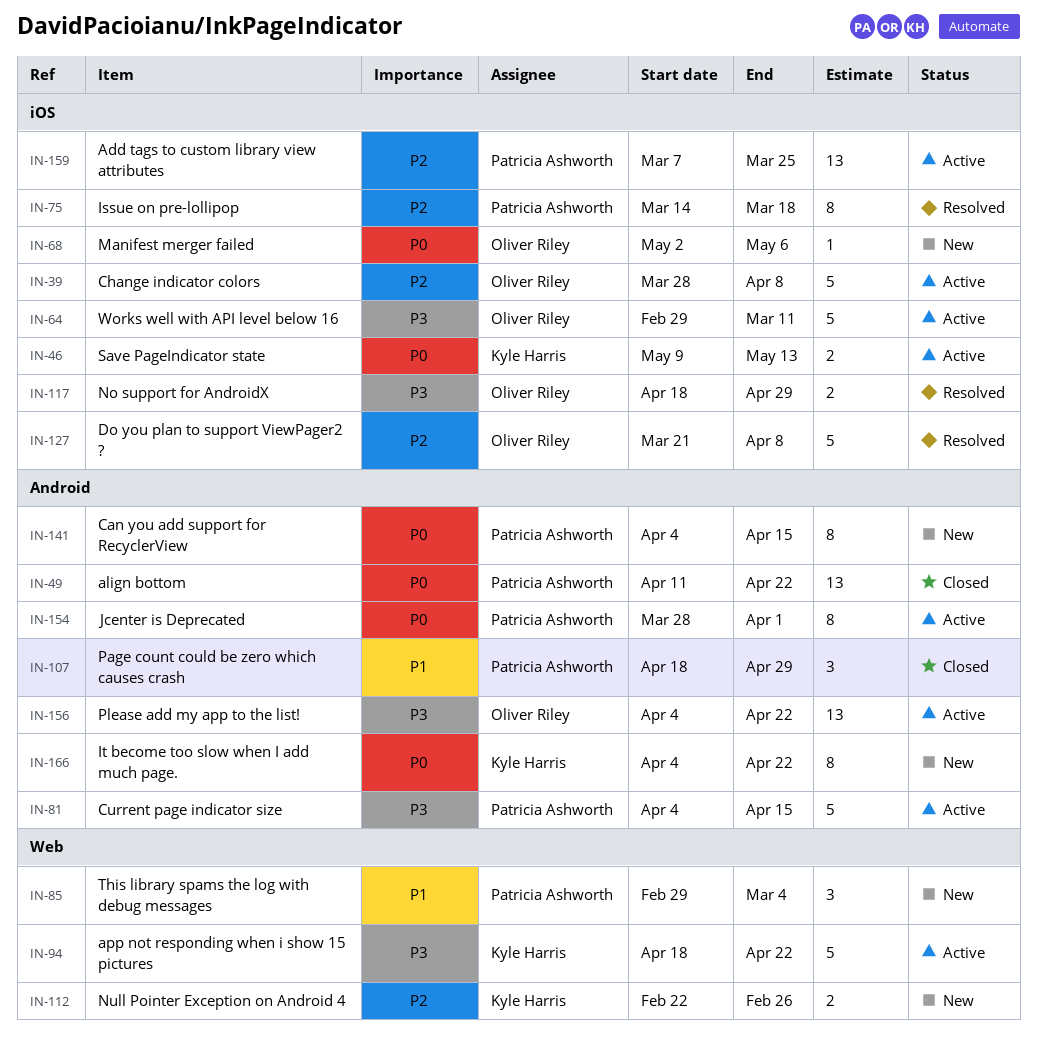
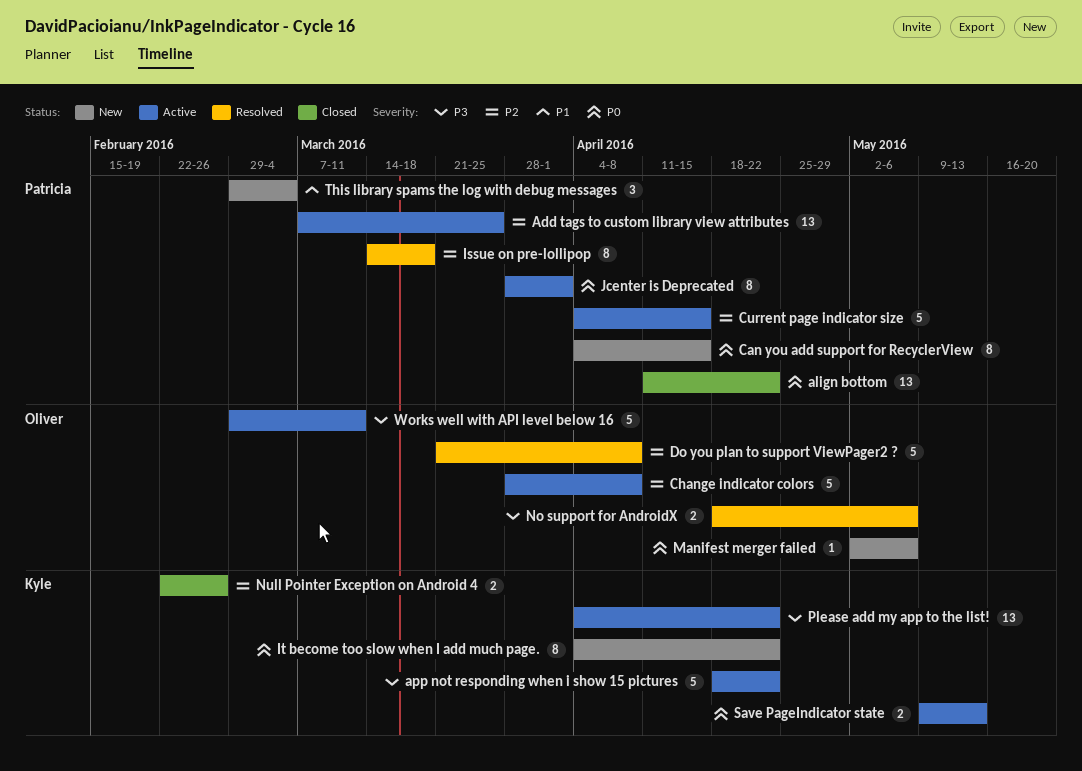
Current page indicator size, priority: P3 -> P2
No support for AndroidX, due: Apr 29 -> May 6
Null Pointer Exception on Android 4, status: New -> Closed
Page count could be zero which causes crash: present -> none
Please add my app to the list!, owner: Oliver Riley -> Kyle Harris

